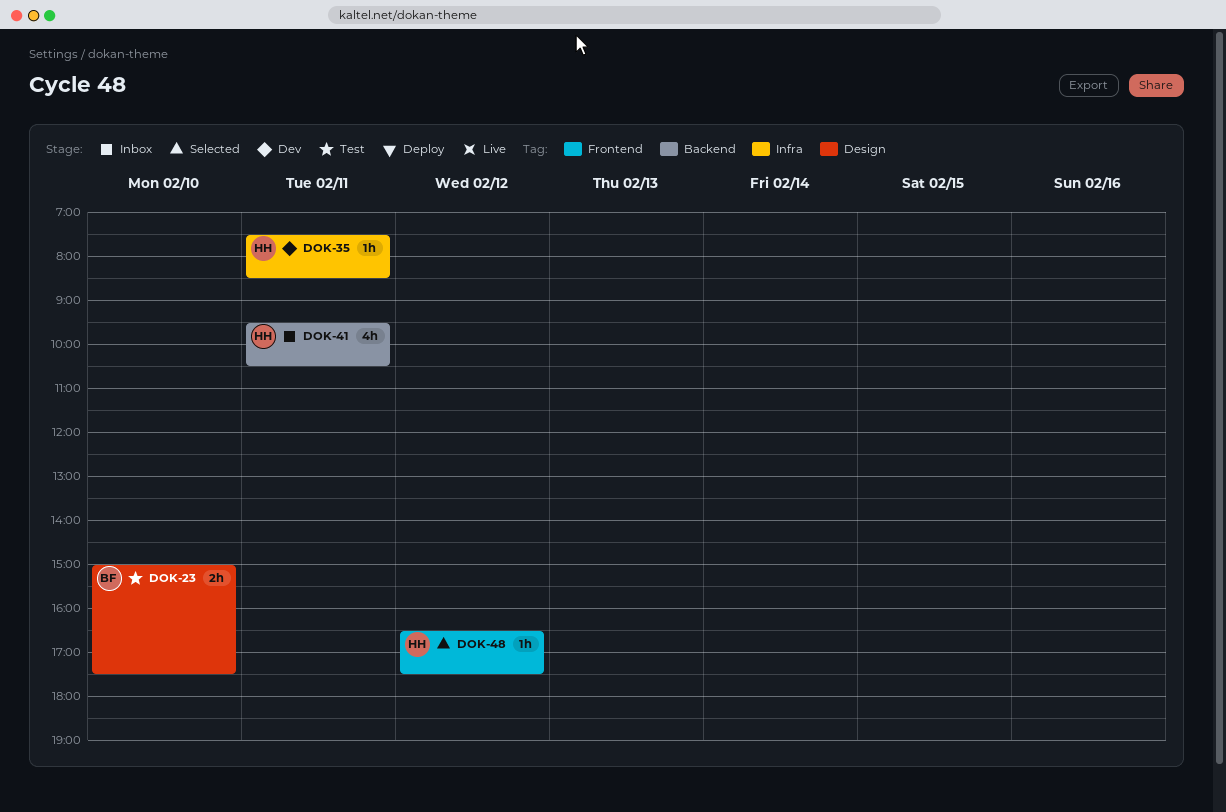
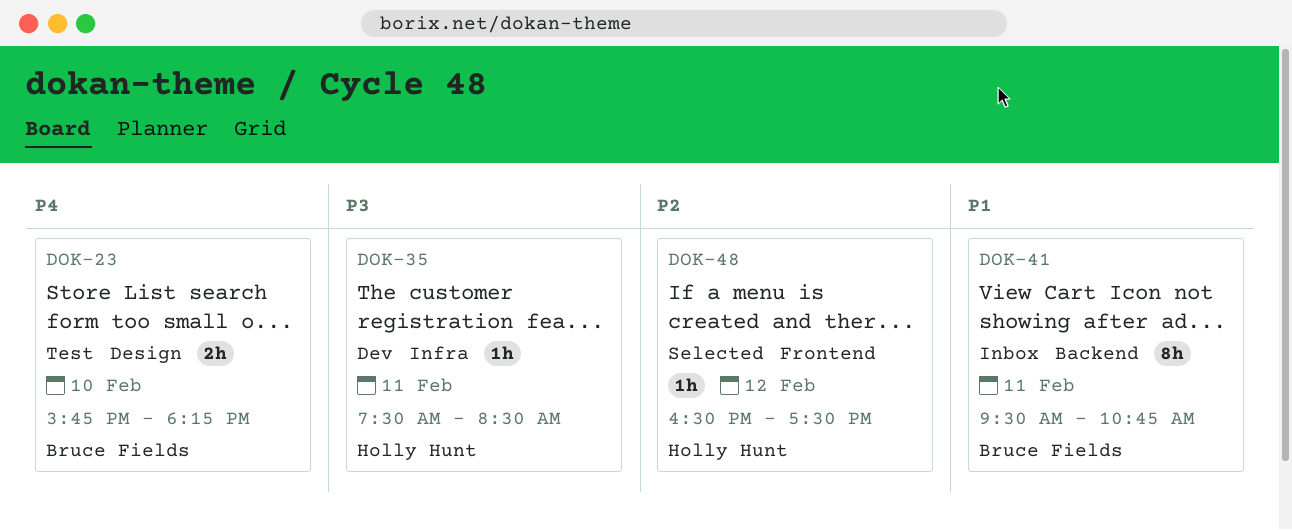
DOK-23, begins: 15:00 -> 15:45
DOK-23, ends: 17:30 -> 18:15
DOK-41, owner: Holly Hunt -> Bruce Fields
DOK-41, estimate: 4h -> 8h
DOK-41, ends: 10:30 -> 10:45

